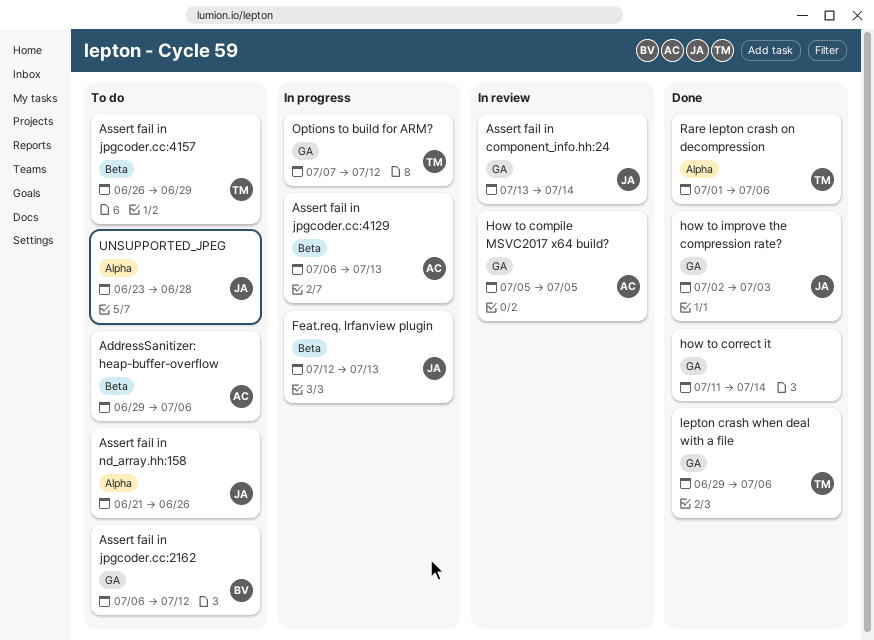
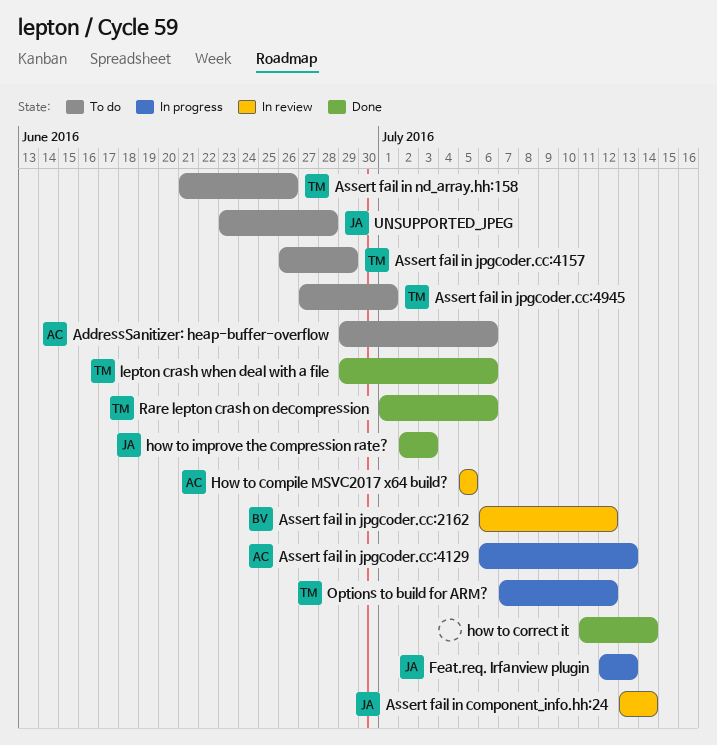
Assert fail in jpgcoder.cc:2162, status: To do -> In review
Assert fail in jpgcoder.cc:4945: none -> present
Assert fail in nd_array.hh:158, owner: JA -> TM

